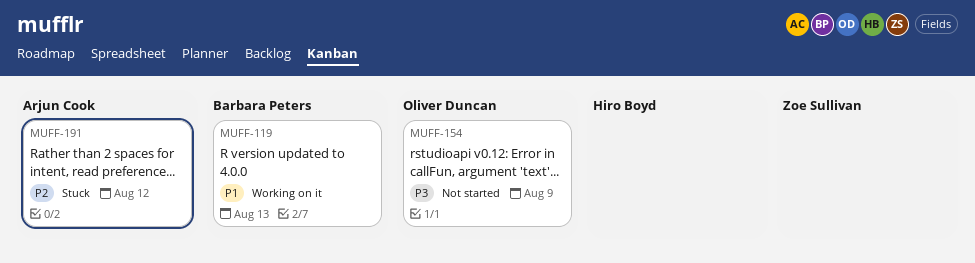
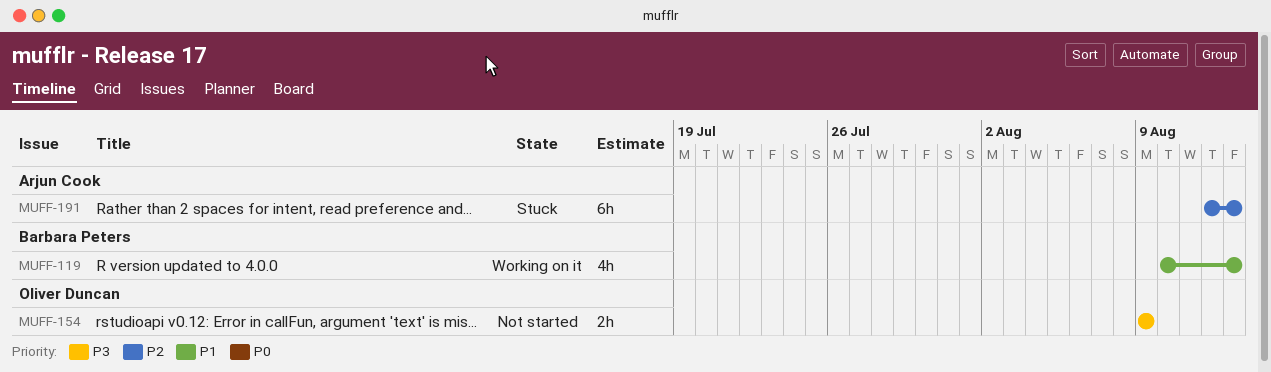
MUFF-191, due: Aug 12 -> Aug 13

